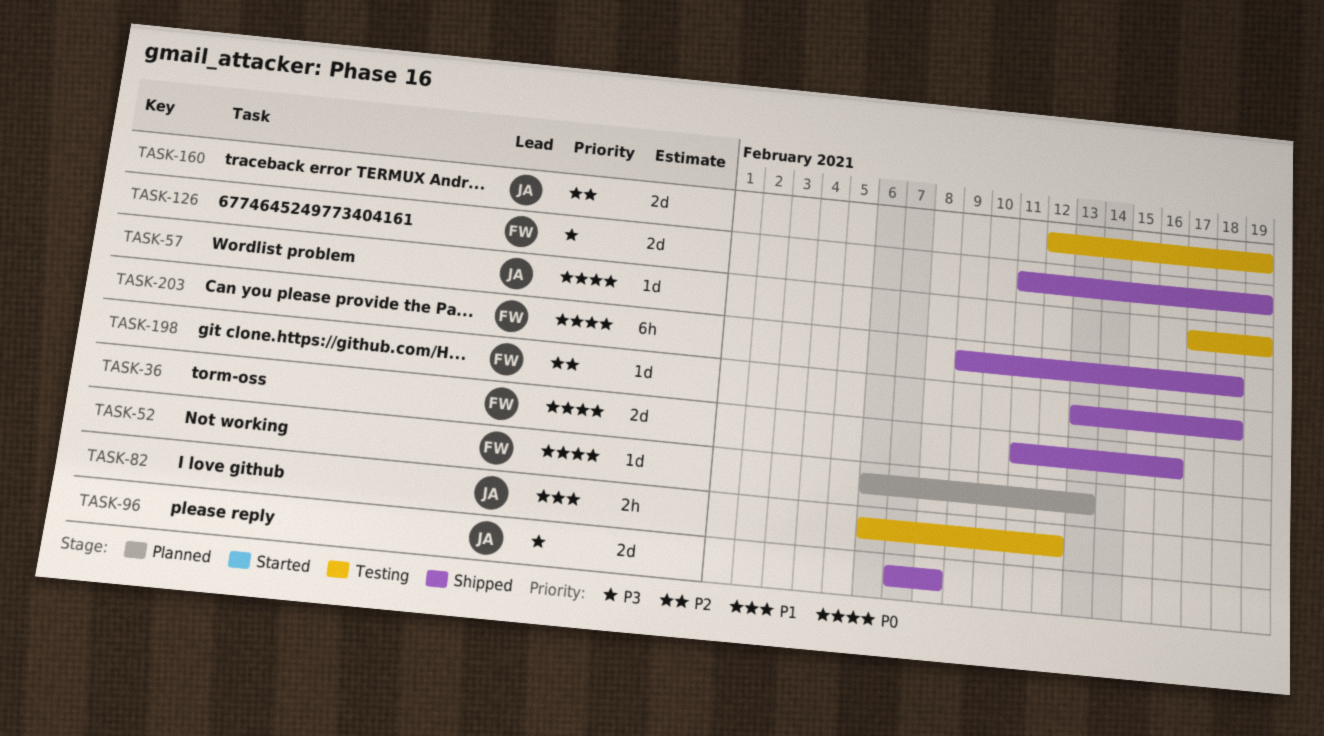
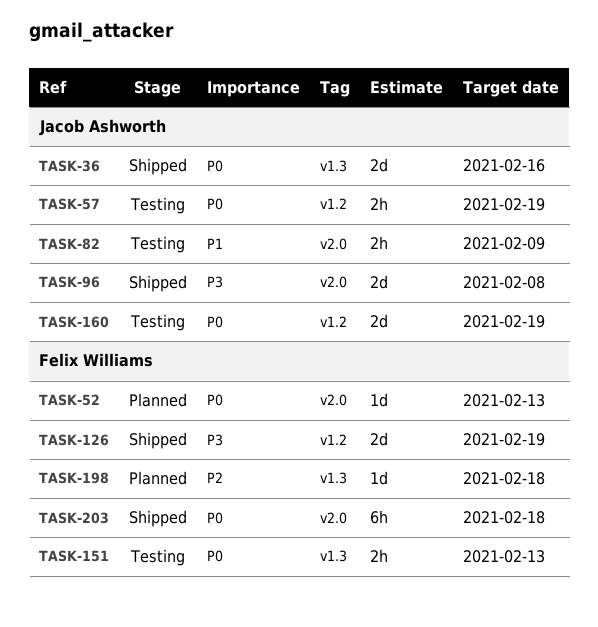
TASK-36, owner: Felix Williams -> Jacob Ashworth
TASK-57, estimate: 1d -> 2h
TASK-82, due: Feb 12 -> Feb 9
TASK-151: none -> present
TASK-160, priority: P2 -> P0
TASK-198, status: Shipped -> Planned

